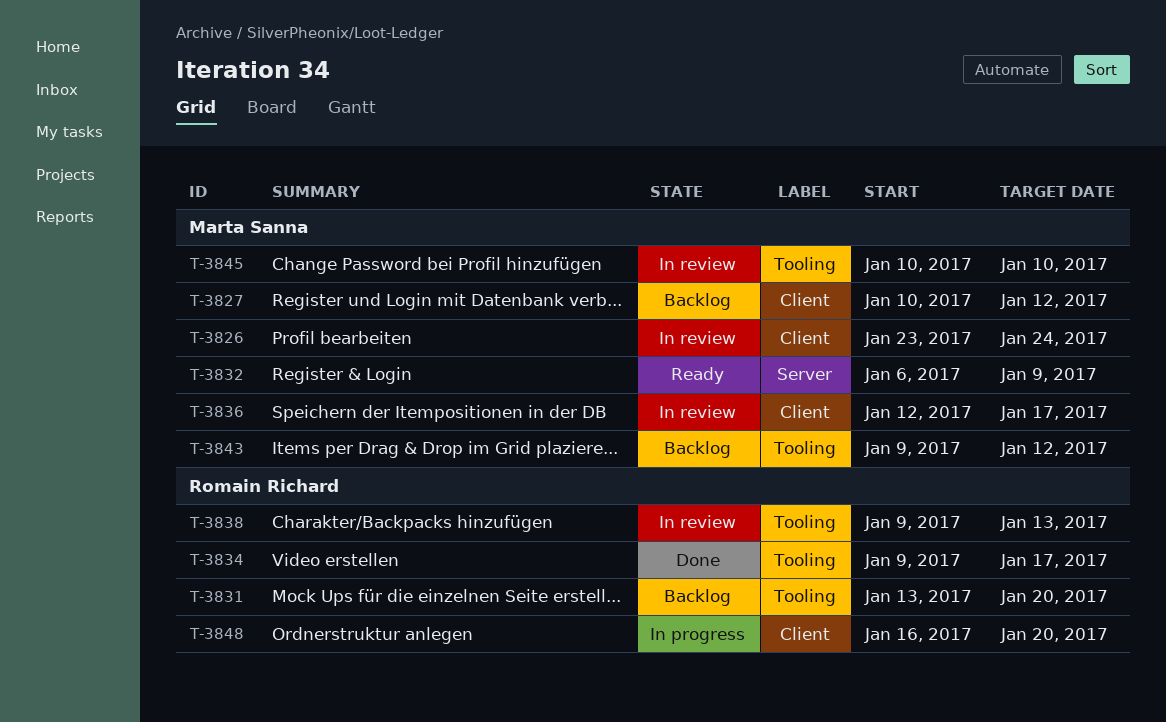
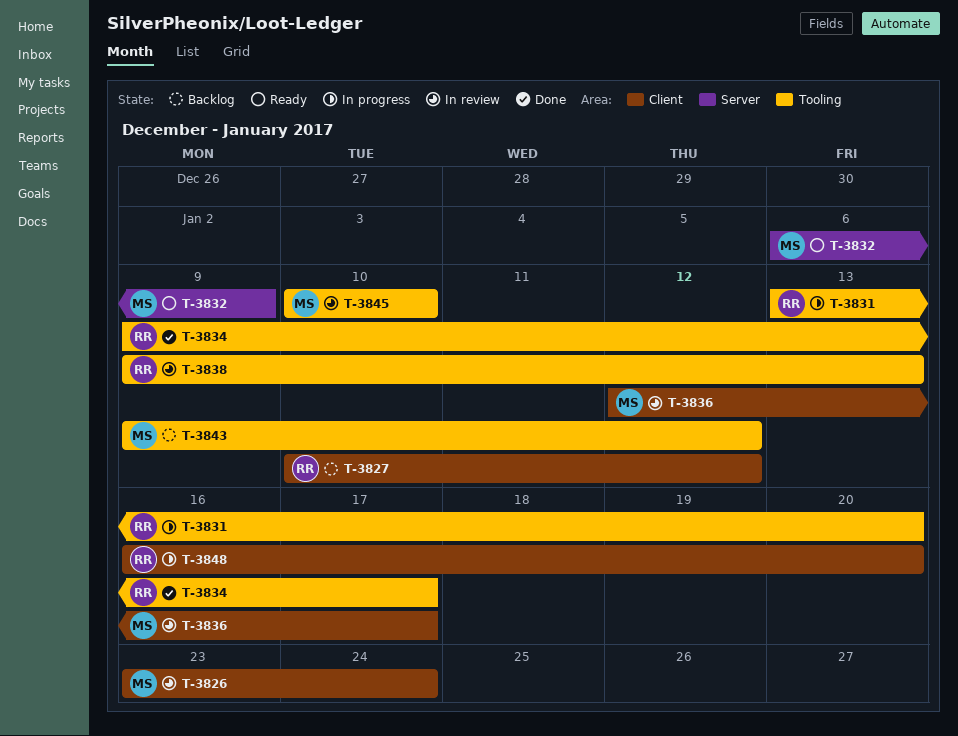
T-3827, owner: Marta Sanna -> Romain Richard
T-3831, status: Backlog -> In progress

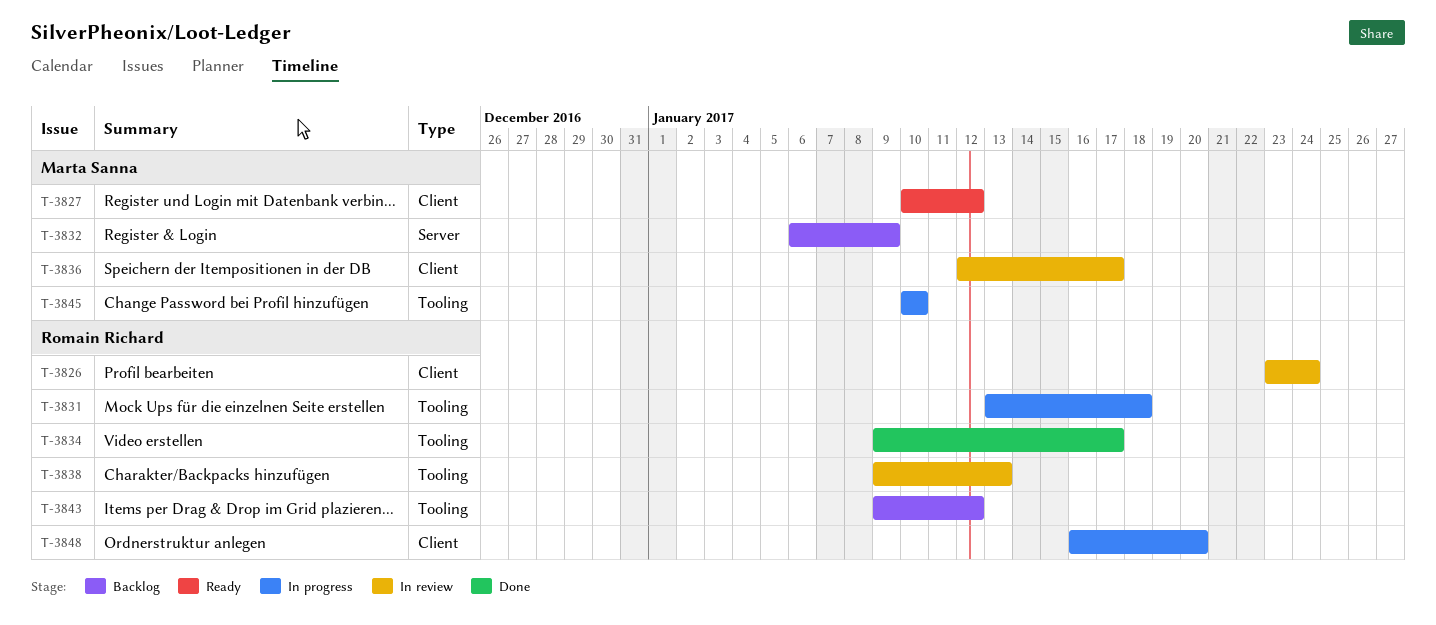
T-3826, owner: Marta Sanna -> Romain Richard
T-3827, status: Backlog -> Ready
T-3827, owner: Romain Richard -> Marta Sanna
T-3831, due: Jan 20 -> Jan 18
T-3832, status: Ready -> Backlog
T-3843, owner: Marta Sanna -> Romain Richard
T-3845, status: In review -> In progress

